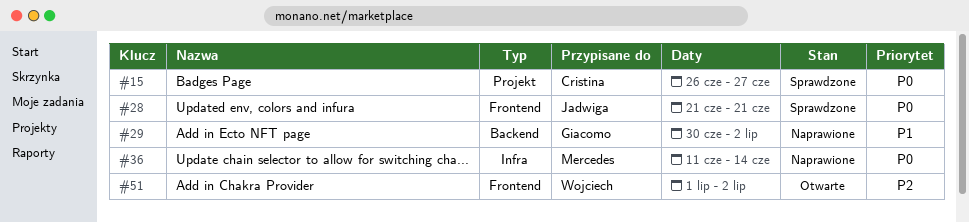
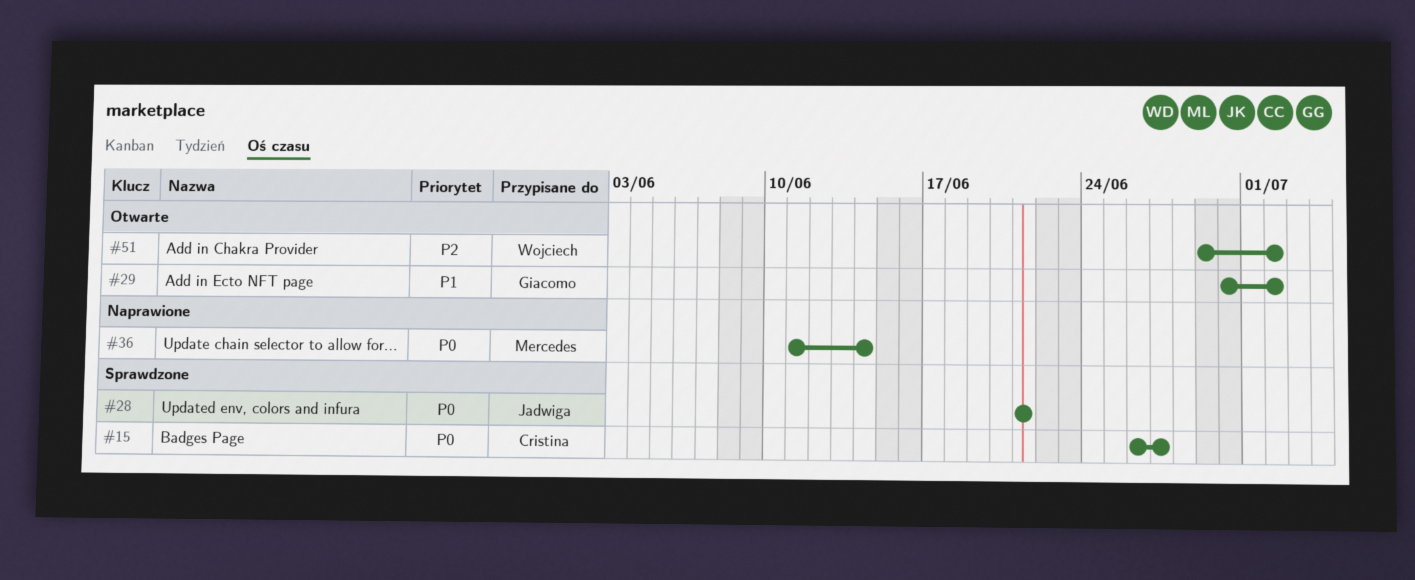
#29, status: Naprawione -> Otwarte
#51, start: Jul 1 -> Jun 29

